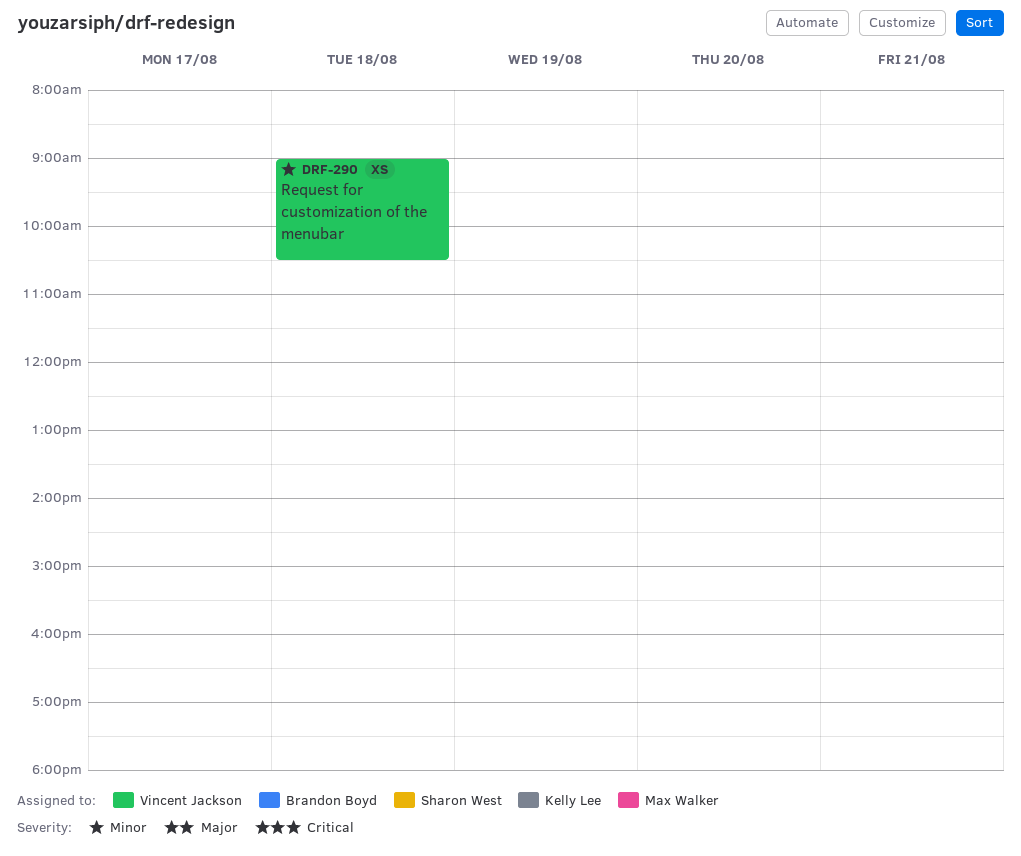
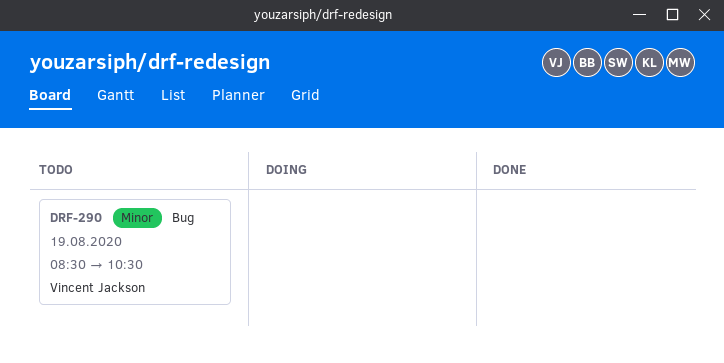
DRF-290, day: Aug 18 -> Aug 19
DRF-290, begins: 09:00 -> 08:30

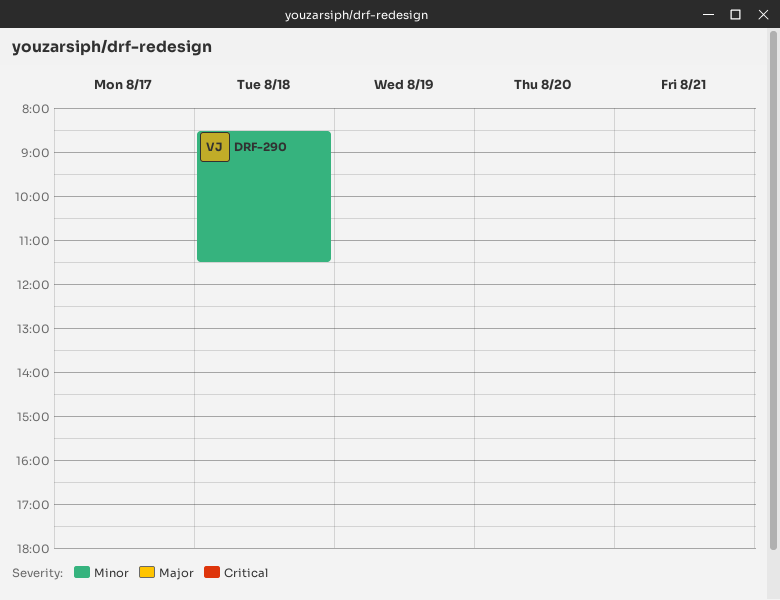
DRF-290, day: Aug 19 -> Aug 18
DRF-290, ends: 10:30 -> 11:30

